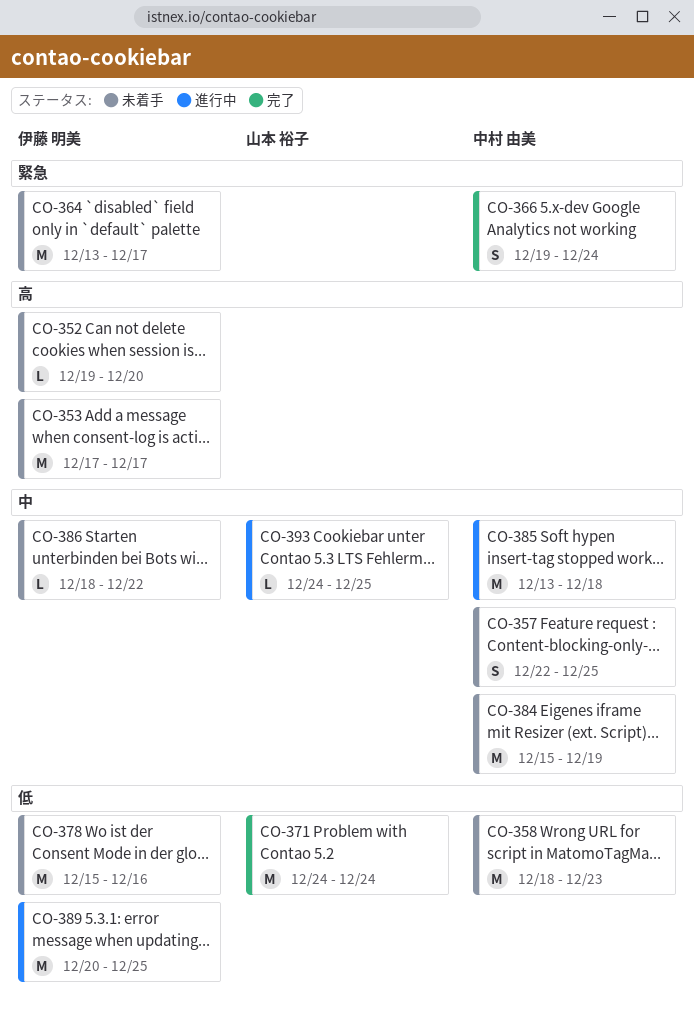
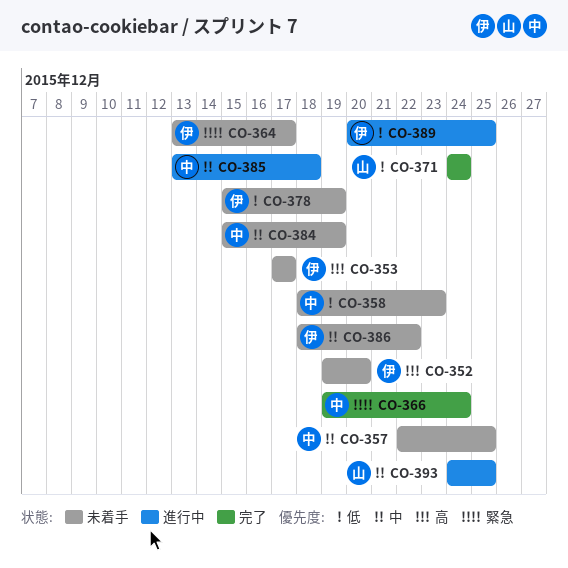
CO-378, due: Dec 16 -> Dec 19

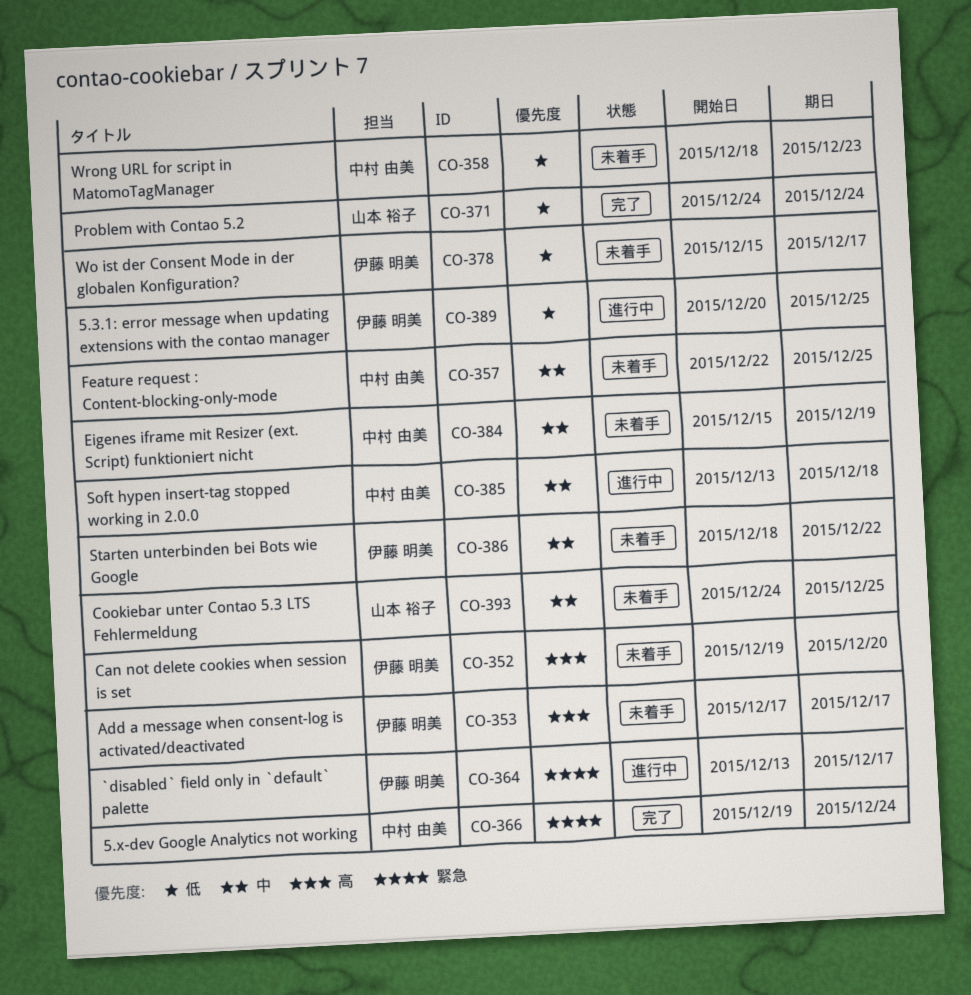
CO-364, status: 未着手 -> 進行中
CO-378, due: Dec 19 -> Dec 17
CO-393, status: 進行中 -> 未着手

